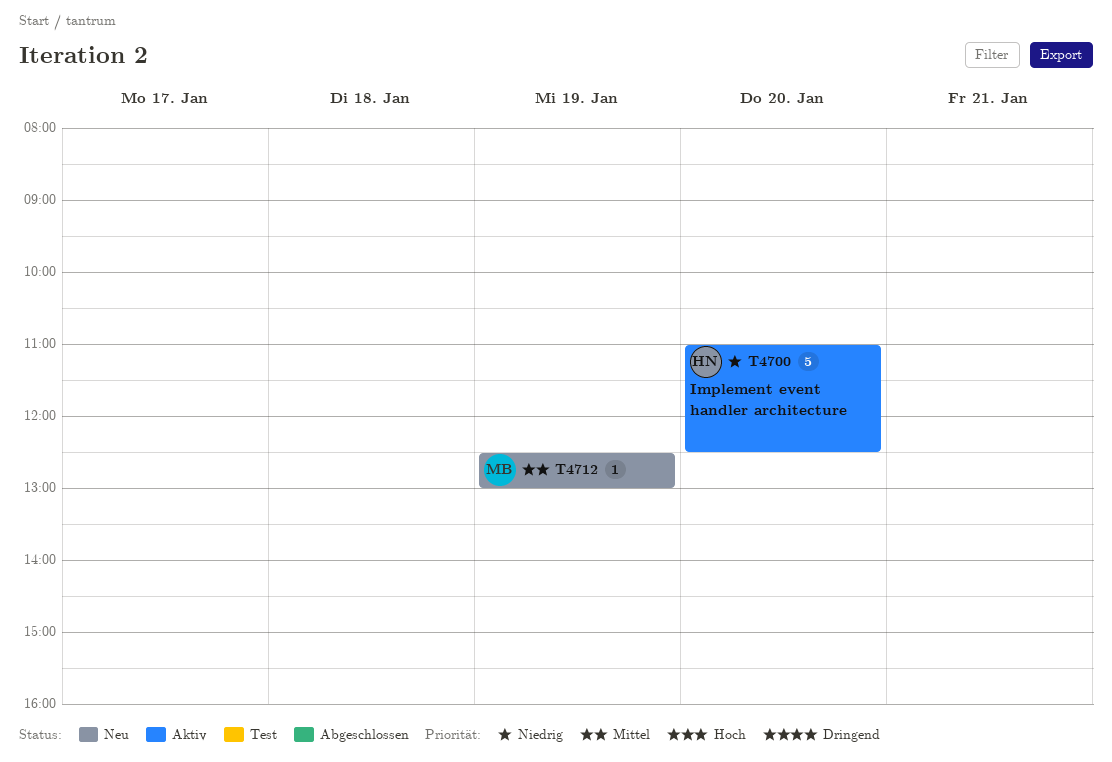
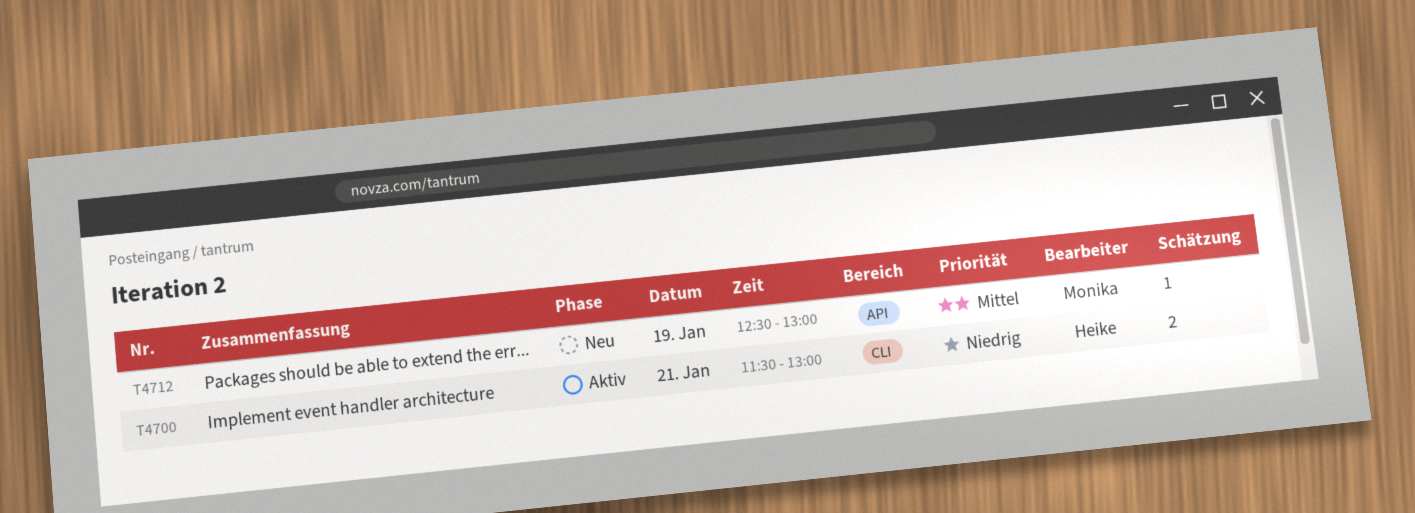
T4700, estimate: 5 -> 2
T4700, day: Jan 20 -> Jan 21
T4700, begins: 11:00 -> 11:30
T4700, ends: 12:30 -> 13:00

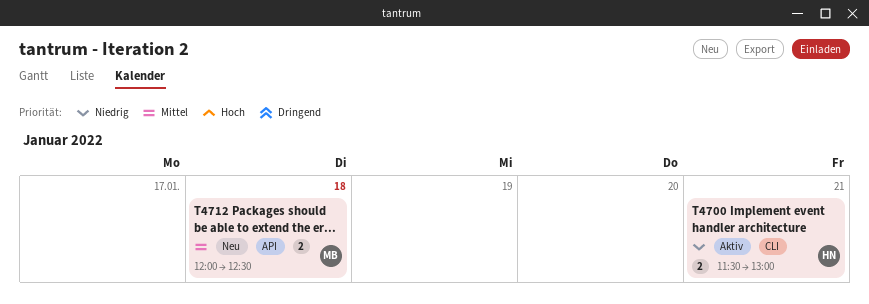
T4712, estimate: 1 -> 2
T4712, day: Jan 19 -> Jan 18
T4712, begins: 12:30 -> 12:00
T4712, ends: 13:00 -> 12:30

